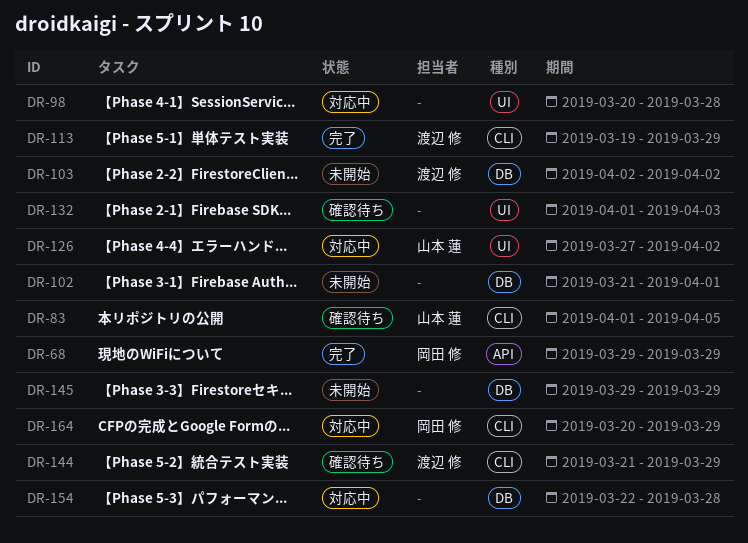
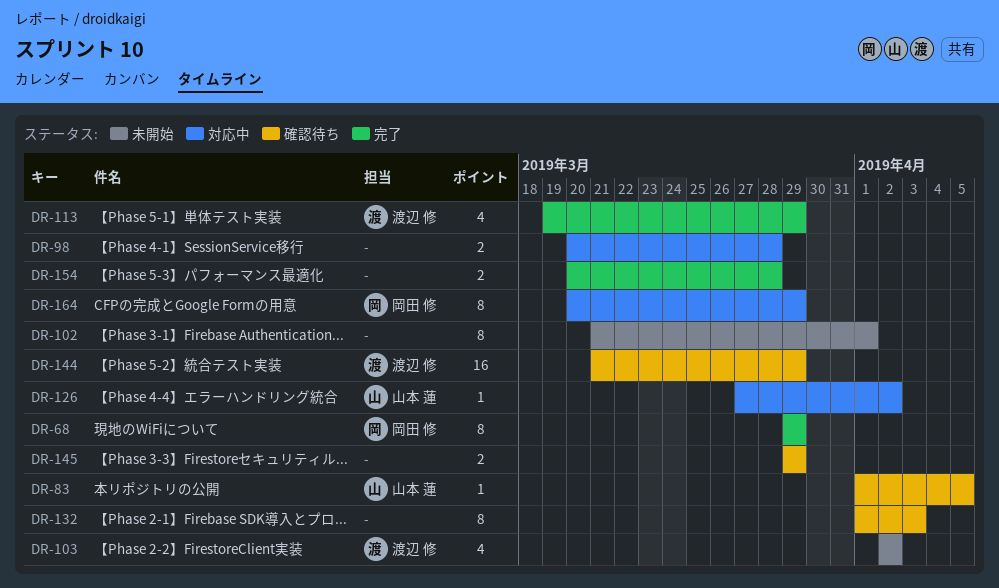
DR-145, status: 未開始 -> 確認待ち
DR-154, status: 対応中 -> 完了
DR-154, start: Mar 22 -> Mar 20

